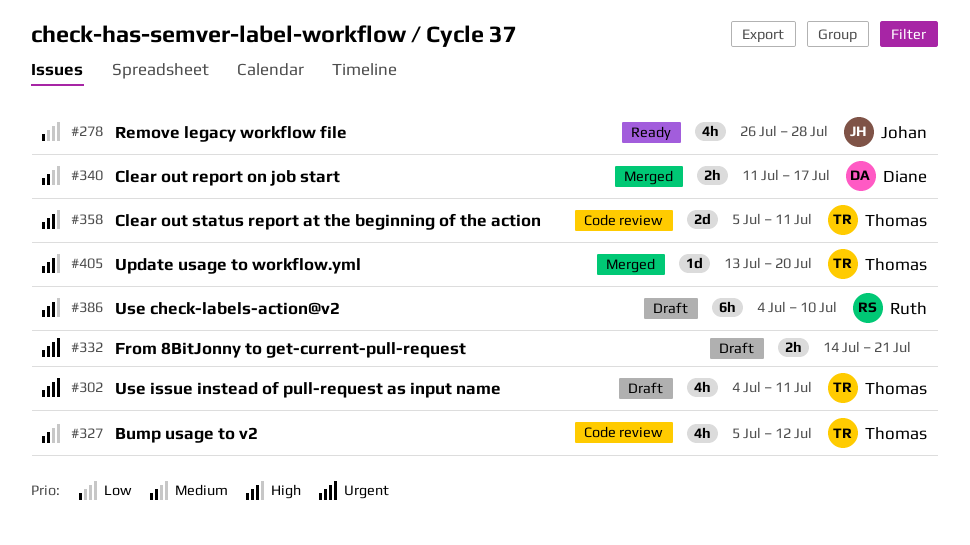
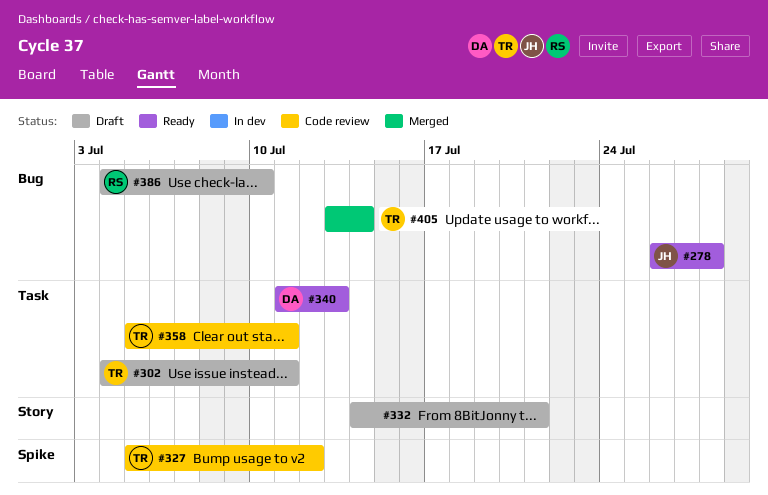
#340, status: Merged -> Ready
#340, due: Jul 17 -> Jul 13
#405, due: Jul 20 -> Jul 14

